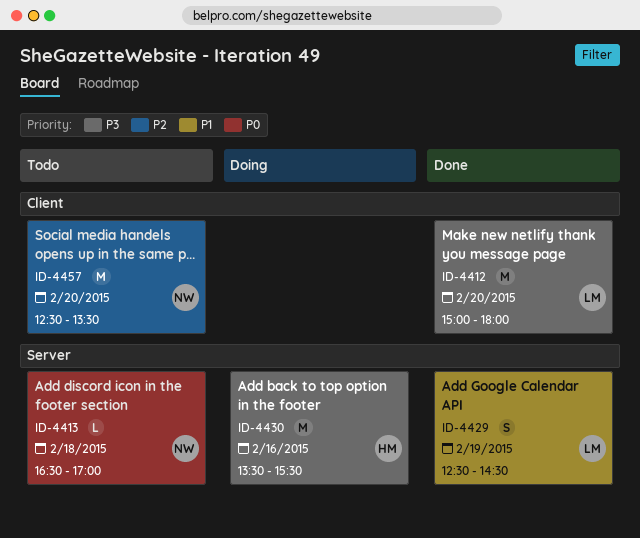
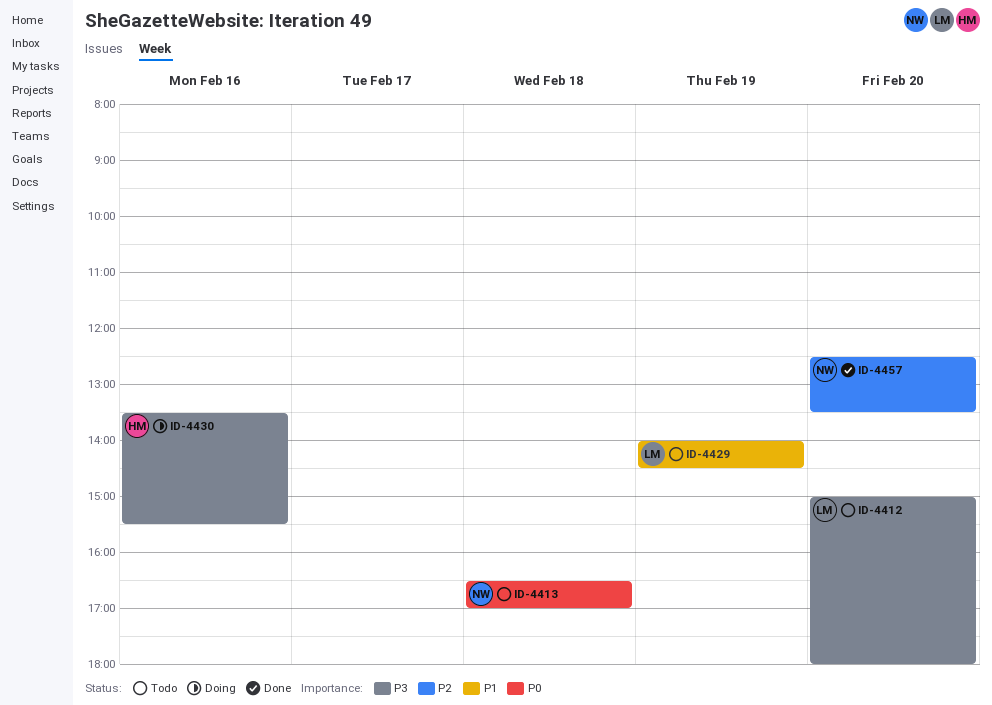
ID-4412, status: Done -> Todo
ID-4429, status: Done -> Todo
ID-4429, begins: 12:30 -> 14:00
ID-4457, status: Todo -> Done

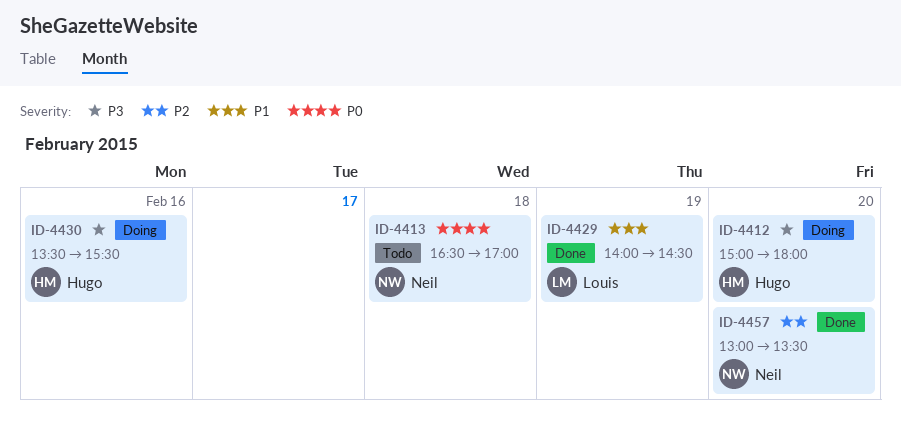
ID-4412, status: Todo -> Doing
ID-4412, owner: Louis -> Hugo
ID-4429, status: Todo -> Done
ID-4457, begins: 12:30 -> 13:00

